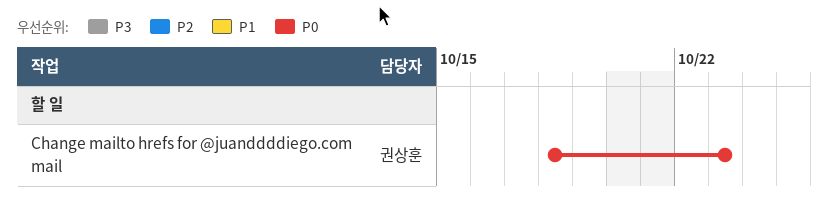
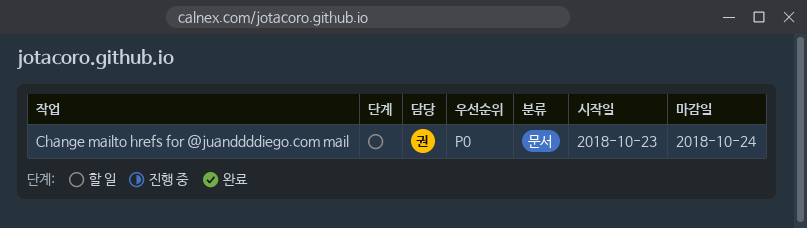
Change mailto hrefs for @juanddddiego.com mail, start: Oct 18 -> Oct 23
Change mailto hrefs for @juanddddiego.com mail, due: Oct 23 -> Oct 24

